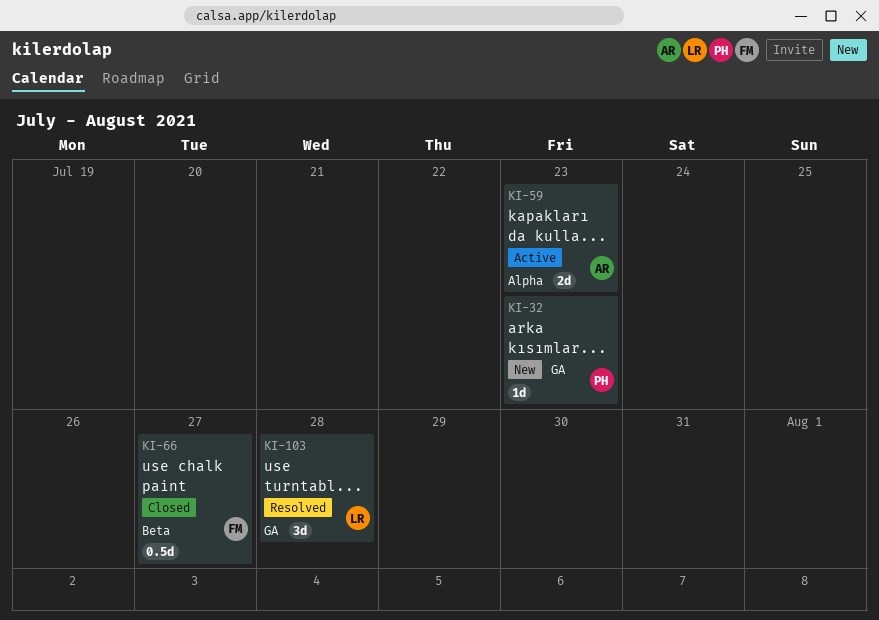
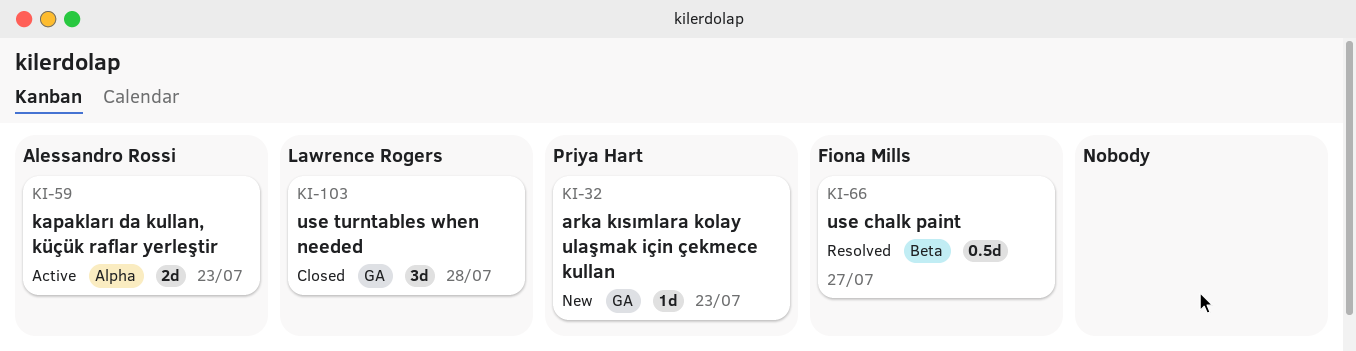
KI-66, status: Closed -> Resolved
KI-103, status: Resolved -> Closed

